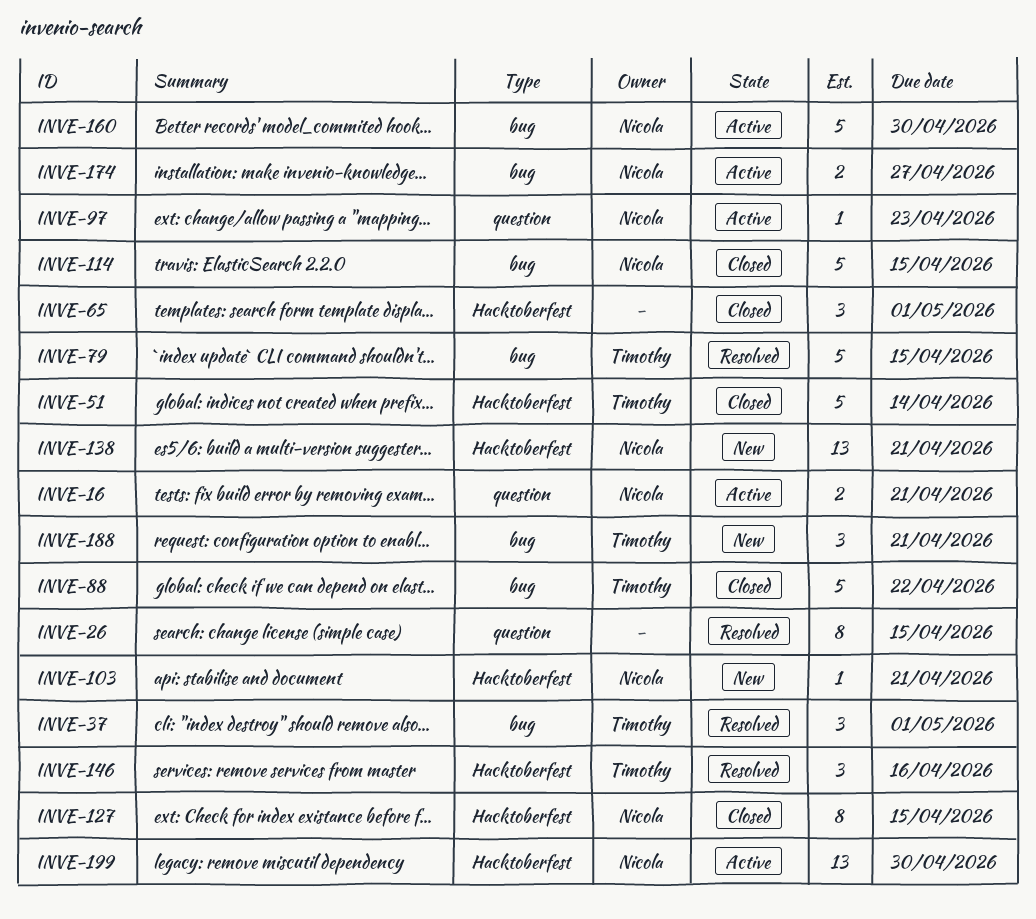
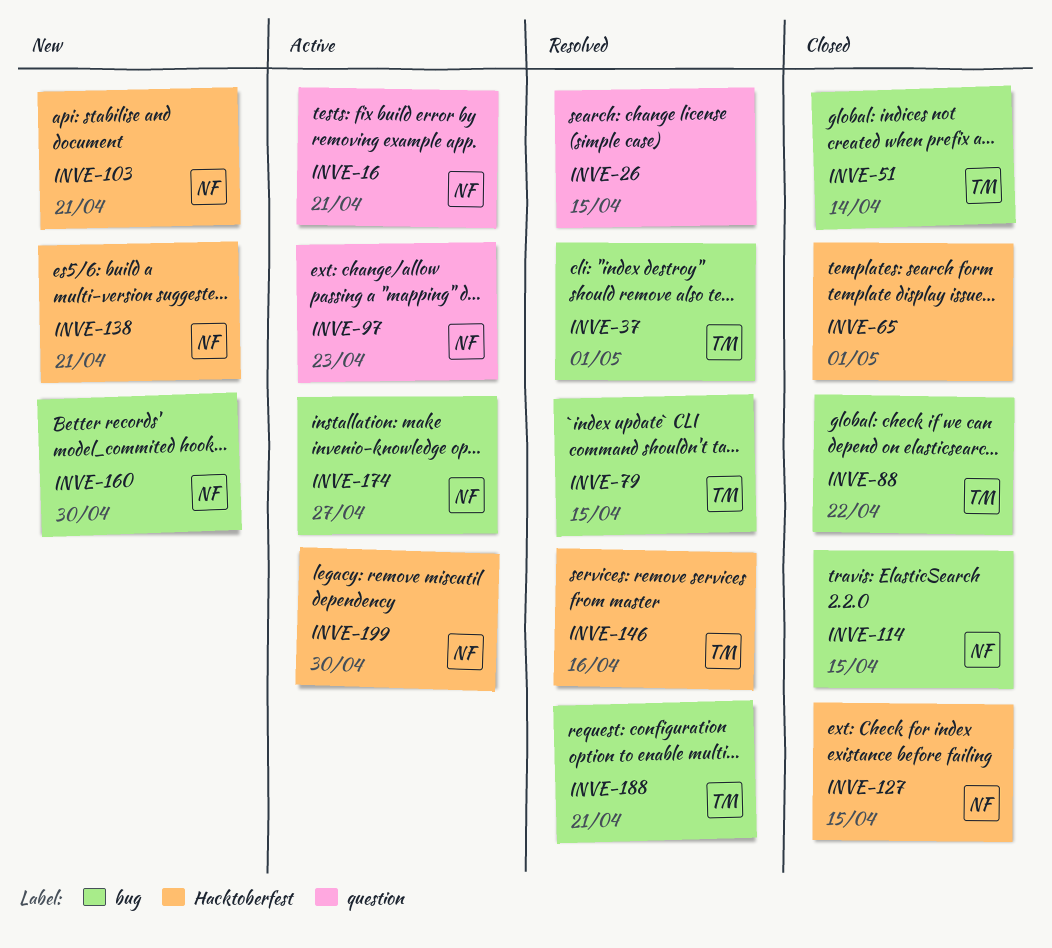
INVE-51, label: Hacktoberfest -> bug
INVE-160, status: Active -> New
INVE-188, status: New -> Resolved

